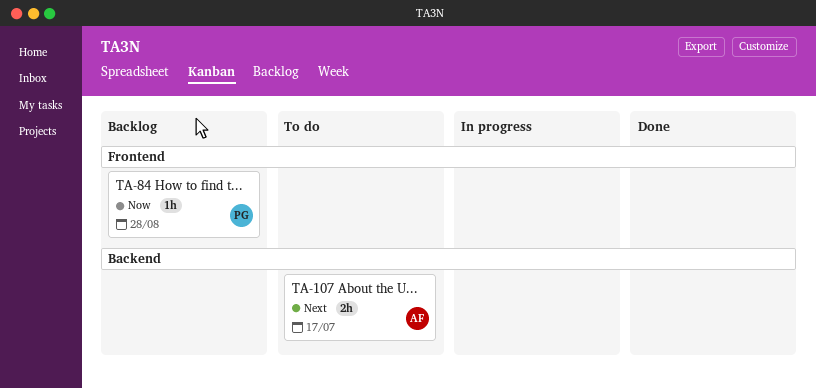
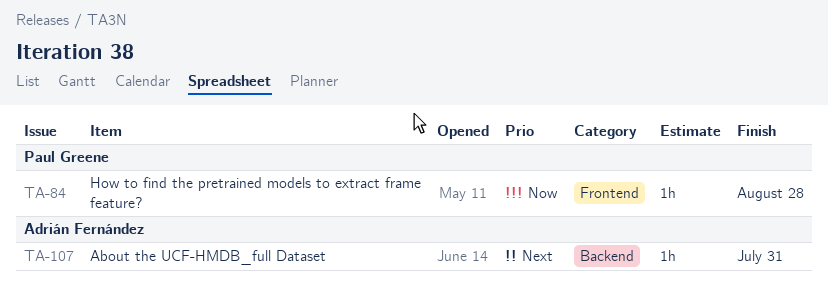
TA-107, estimate: 2h -> 1h
TA-107, due: Jul 17 -> Jul 31

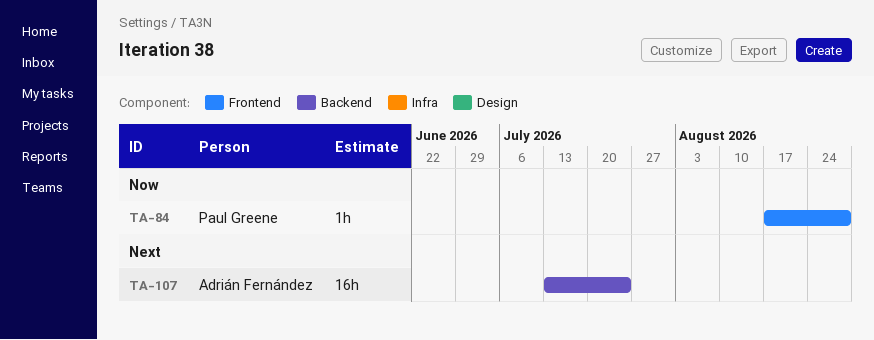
TA-107, estimate: 1h -> 16h
TA-107, due: Jul 31 -> Jul 24

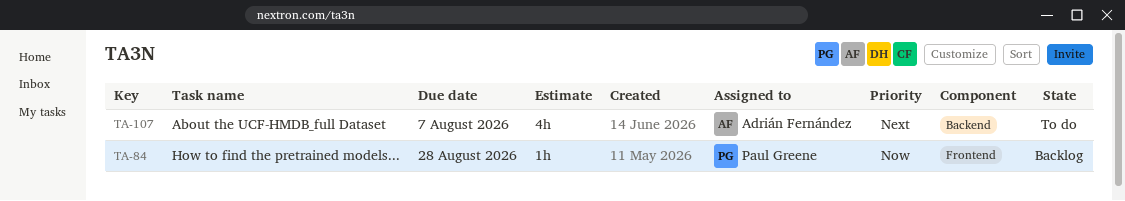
TA-107, estimate: 16h -> 4h
TA-107, due: Jul 24 -> Aug 7

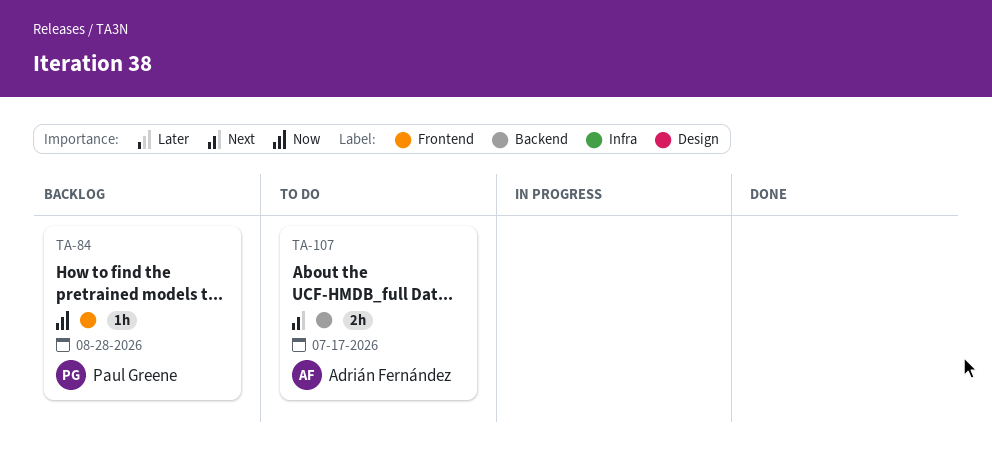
TA-107, estimate: 4h -> 2h
TA-107, due: Aug 7 -> Jul 17

